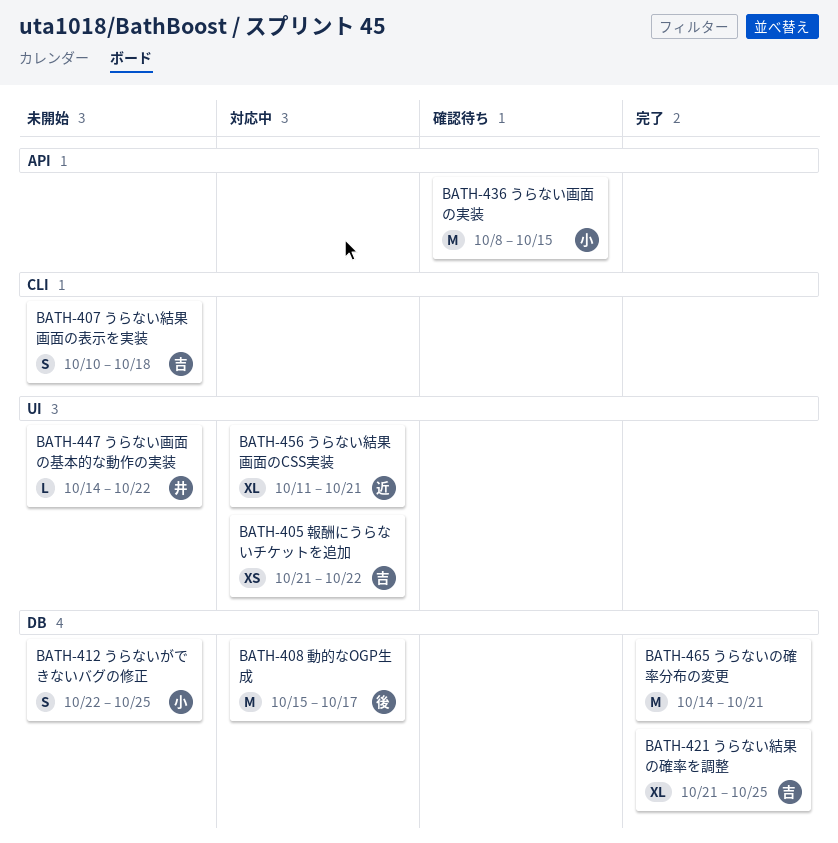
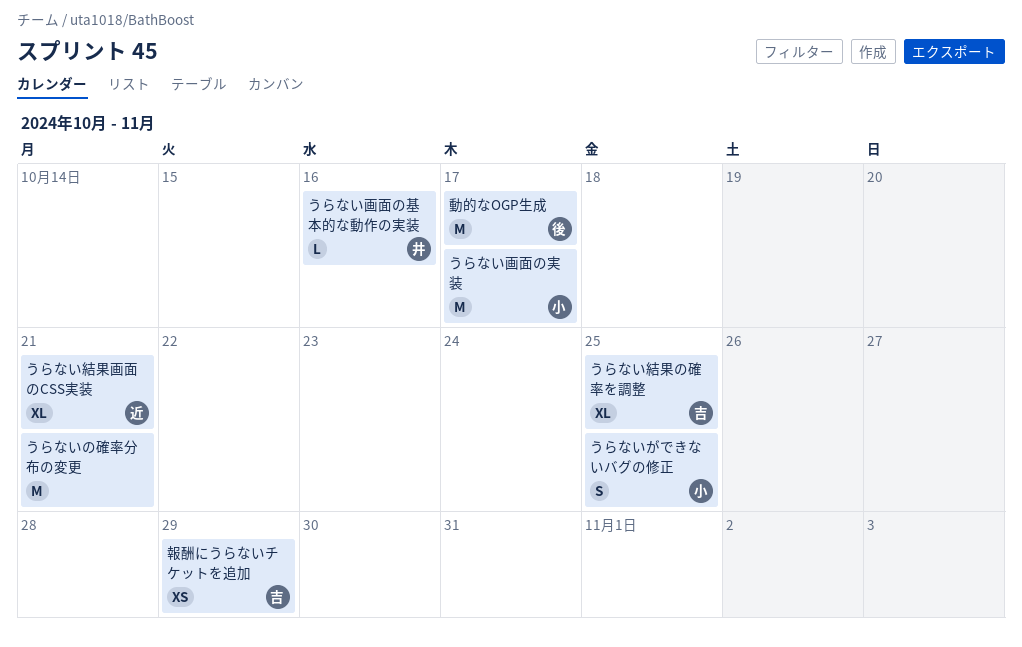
うらない画面の基本的な動作の実装, due: Oct 22 -> Oct 16
うらない画面の実装, due: Oct 15 -> Oct 17
うらない結果画面の表示を実装: present -> none
報酬にうらないチケットを追加, due: Oct 22 -> Oct 29

